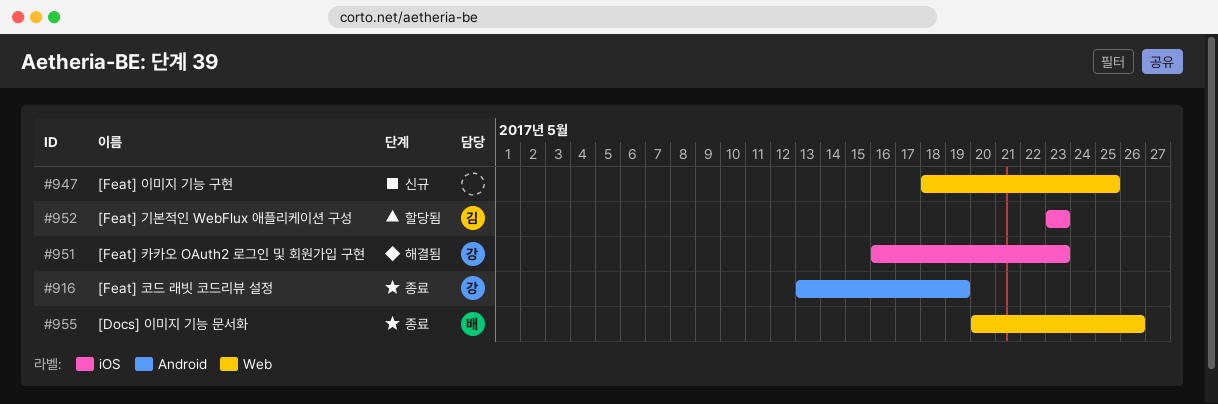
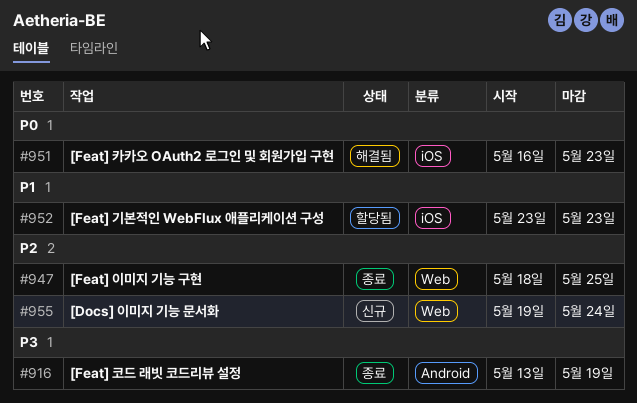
#947, status: 신규 -> 종료
#955, status: 종료 -> 신규
#955, start: May 20 -> May 19
#955, due: May 26 -> May 24

